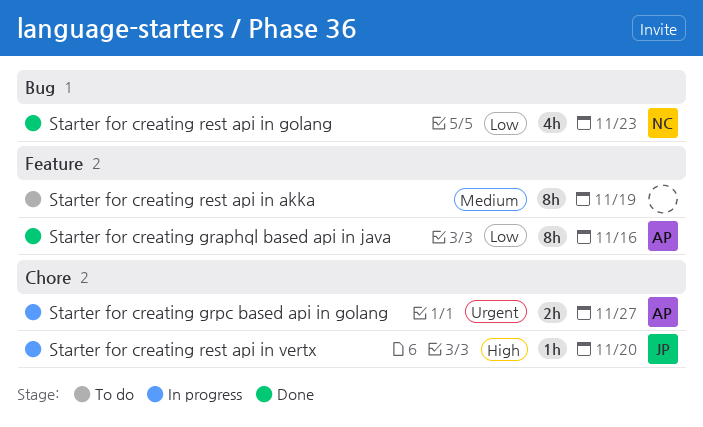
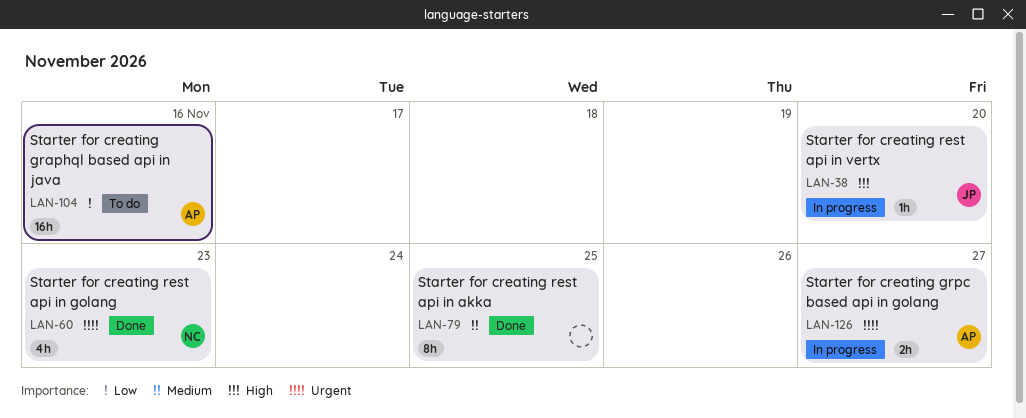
Starter for creating graphql based api in java, status: Done -> To do
Starter for creating graphql based api in java, estimate: 8h -> 16h
Starter for creating rest api in akka, status: To do -> Done
Starter for creating rest api in akka, due: Nov 19 -> Nov 25
Starter for creating rest api in golang, priority: Low -> Urgent

